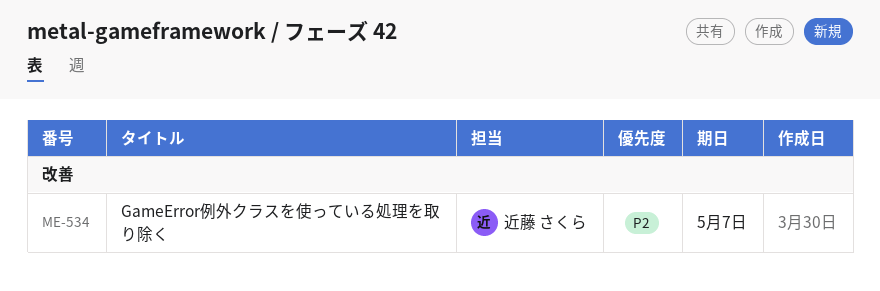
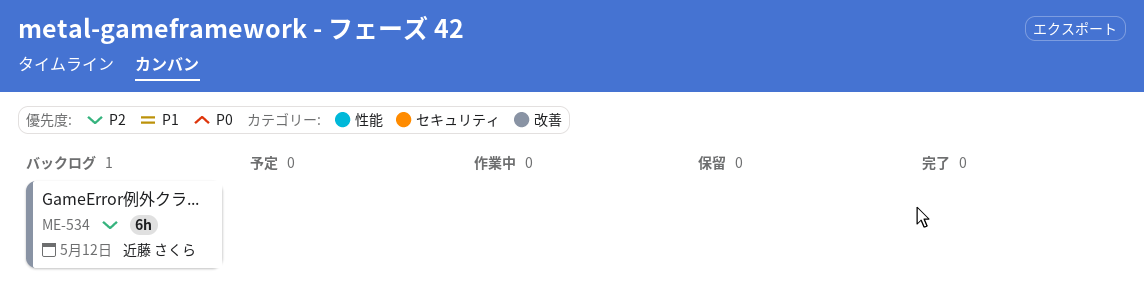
ME-534, due: May 7 -> May 12

